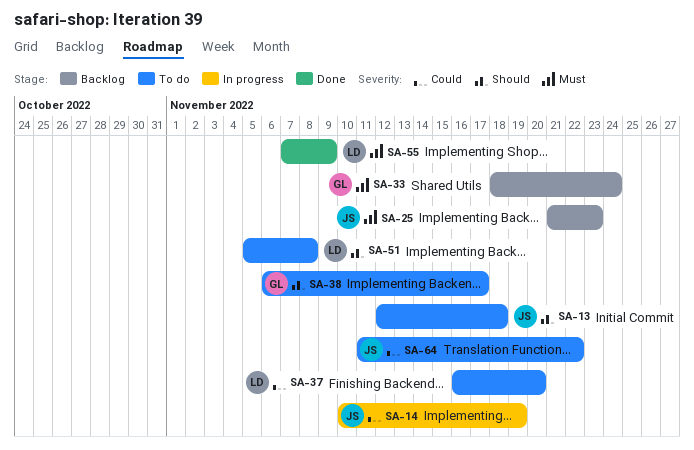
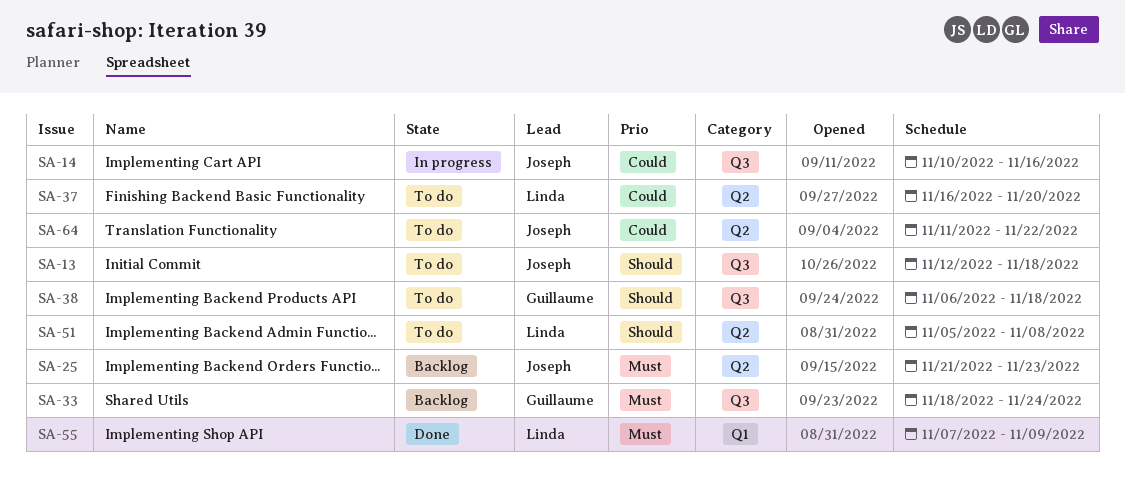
SA-14, due: Nov 19 -> Nov 16
SA-38, due: Nov 17 -> Nov 18

